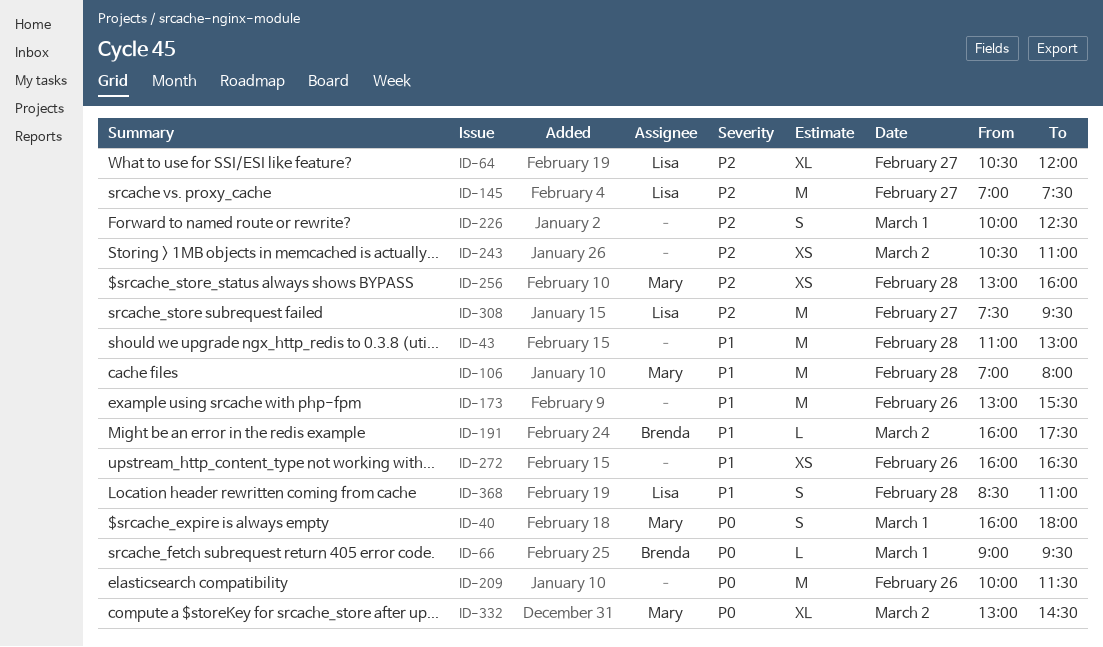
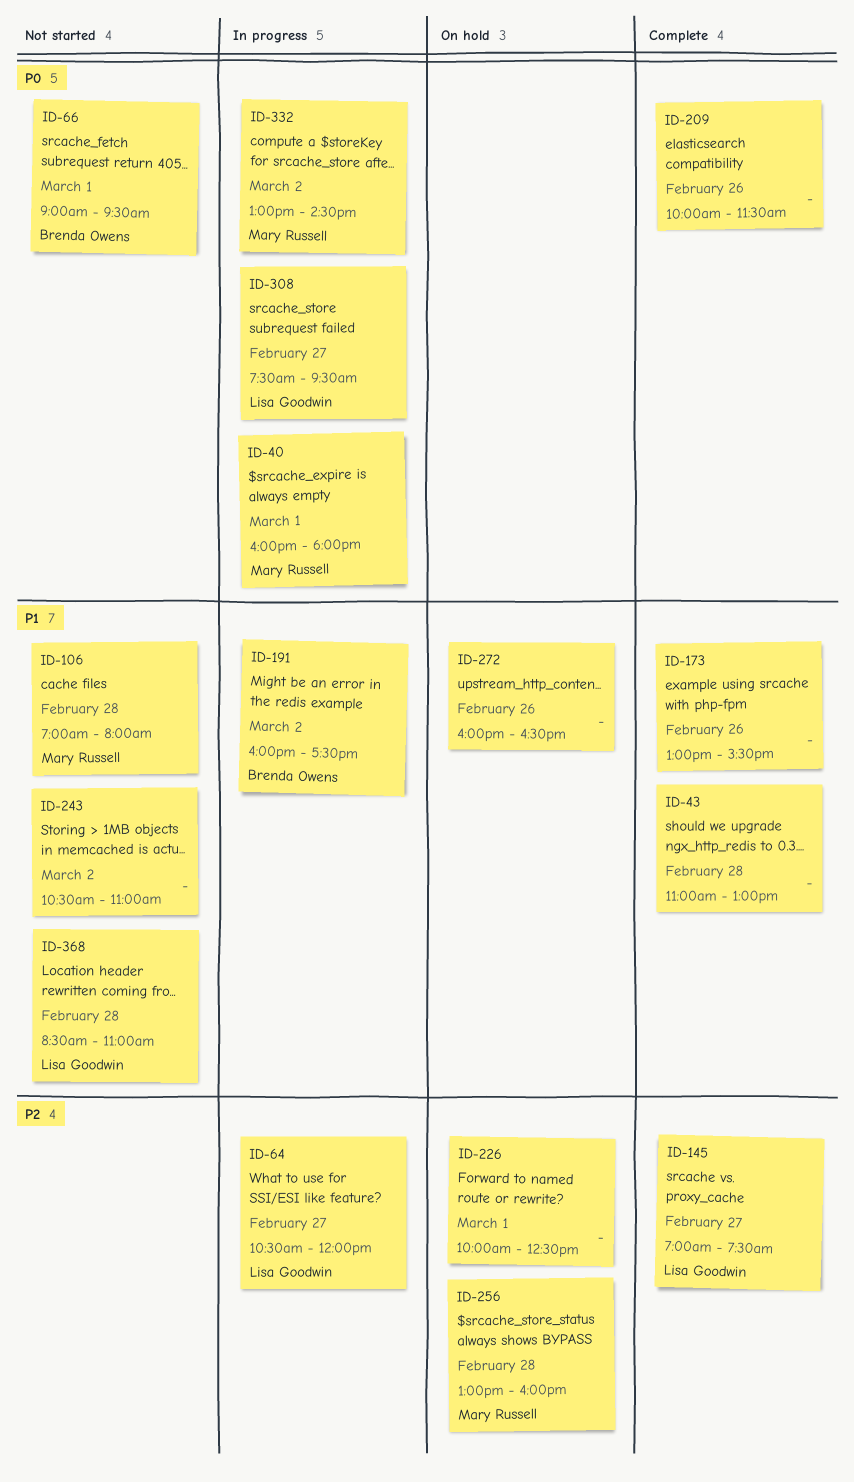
ID-243, priority: P2 -> P1
ID-308, priority: P2 -> P0

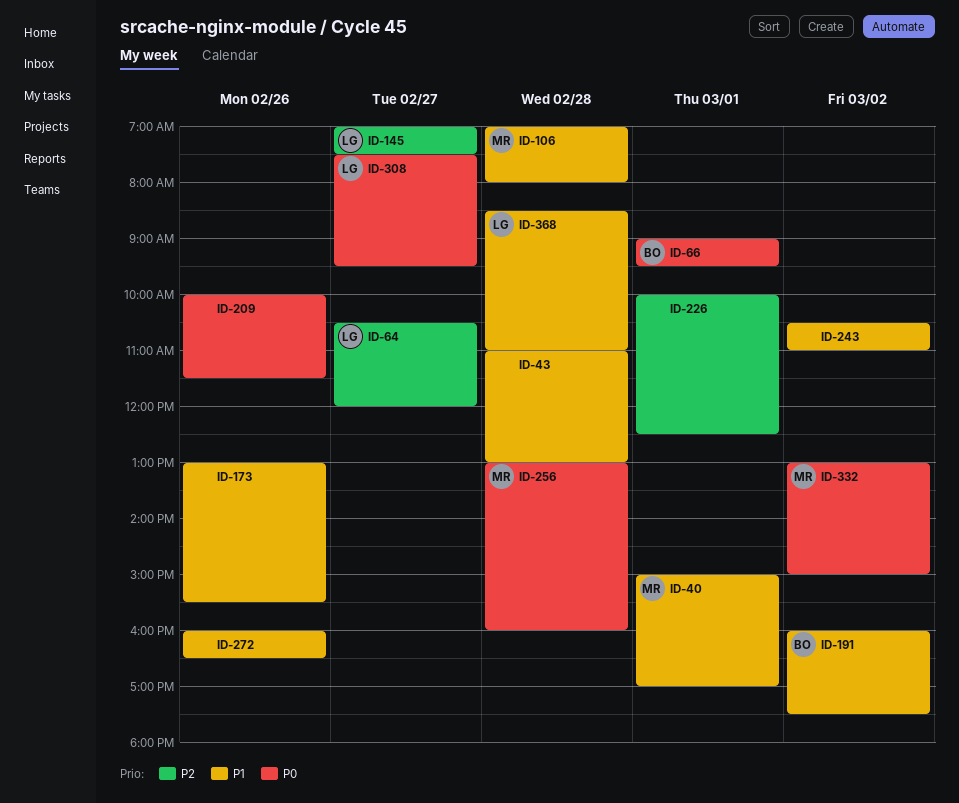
ID-40, priority: P0 -> P1
ID-40, begins: 16:00 -> 15:00
ID-40, ends: 18:00 -> 17:00
ID-256, priority: P2 -> P0
ID-332, ends: 14:30 -> 15:00

